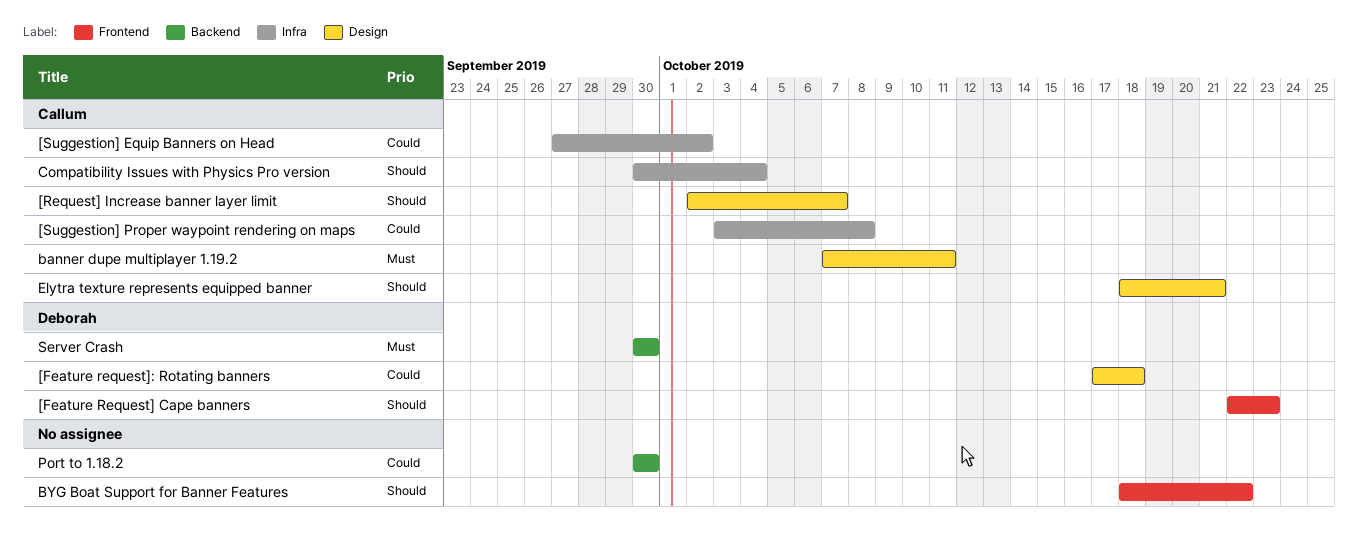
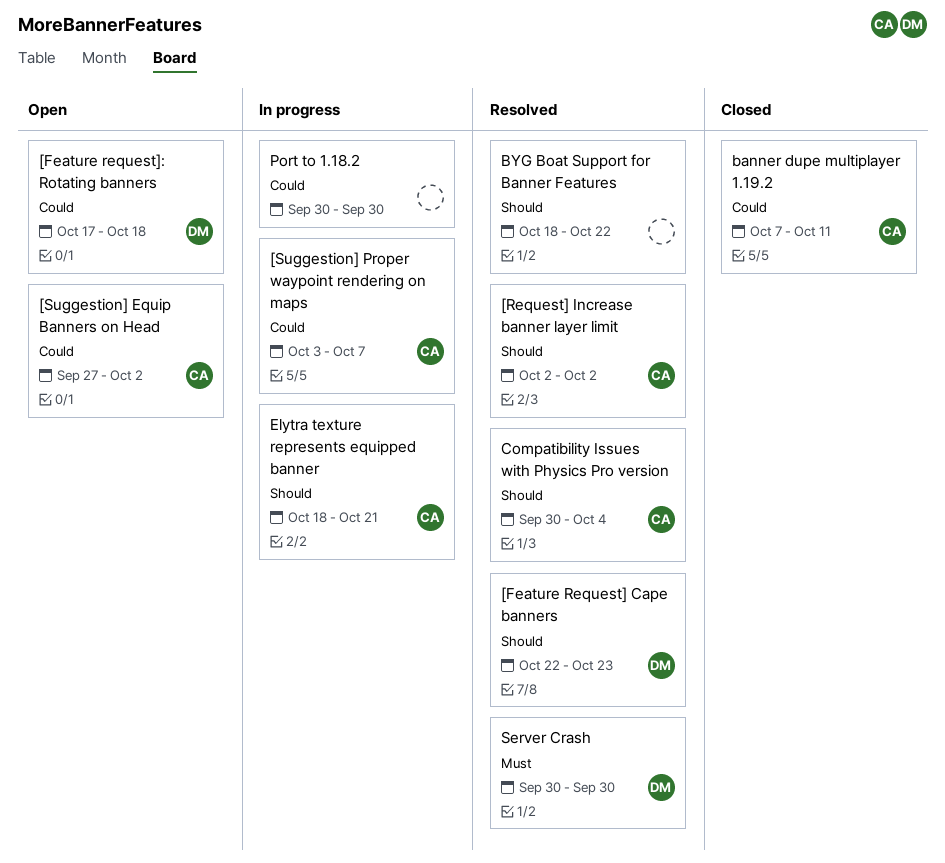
[Request] Increase banner layer limit, due: Oct 7 -> Oct 2
[Suggestion] Proper waypoint rendering on maps, due: Oct 8 -> Oct 7
banner dupe multiplayer 1.19.2, priority: Must -> Could

